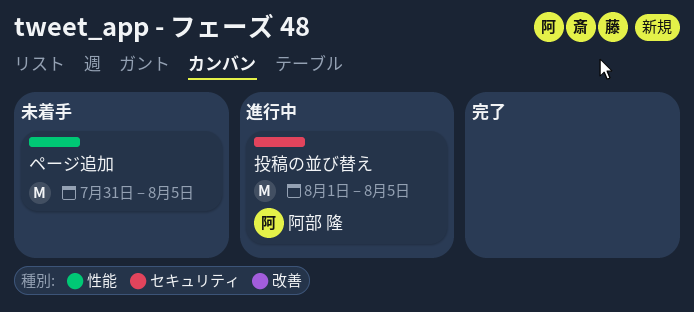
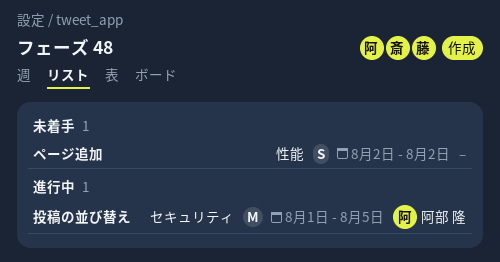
ページ追加, estimate: M -> S
ページ追加, start: Jul 31 -> Aug 2
ページ追加, due: Aug 5 -> Aug 2

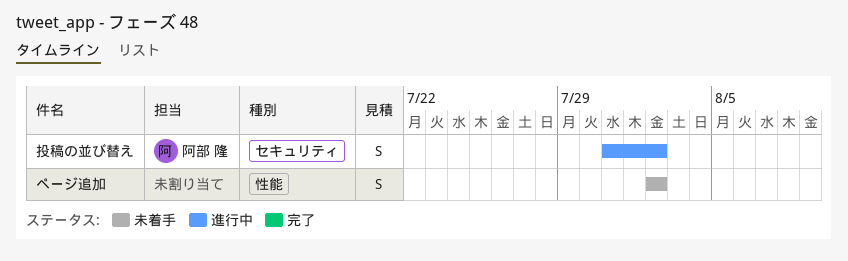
投稿の並び替え, estimate: M -> S
投稿の並び替え, start: Aug 1 -> Jul 31
投稿の並び替え, due: Aug 5 -> Aug 2

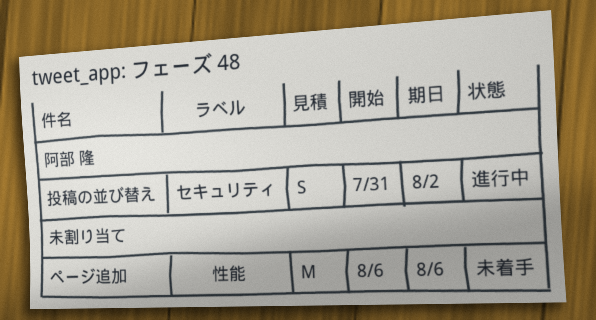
ページ追加, estimate: S -> M
ページ追加, start: Aug 2 -> Aug 6
ページ追加, due: Aug 2 -> Aug 6

